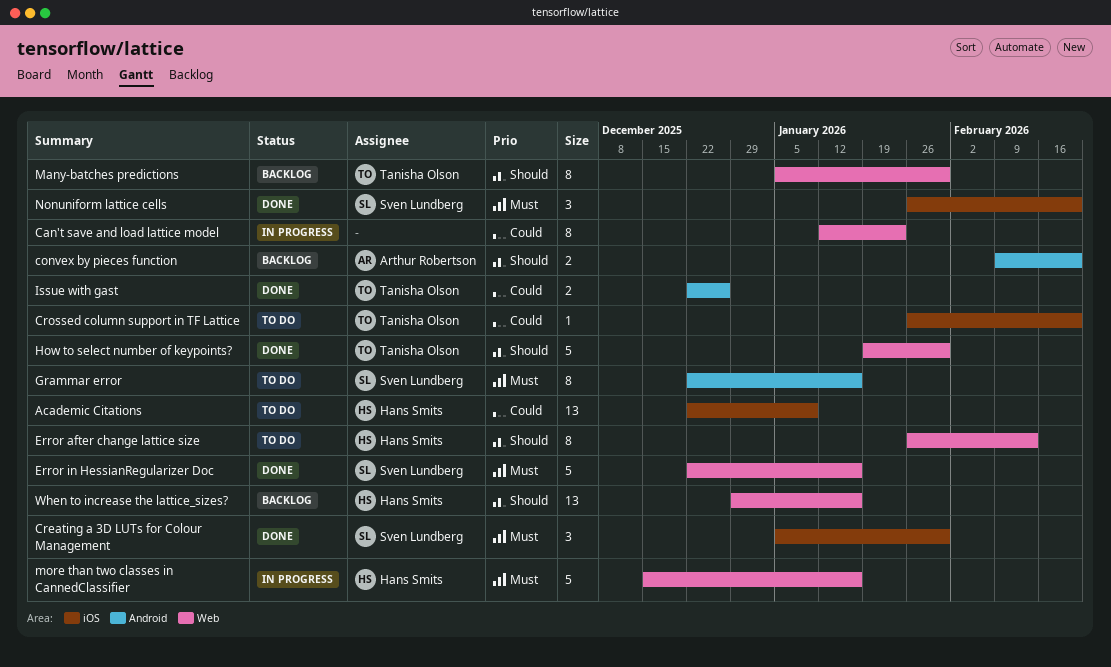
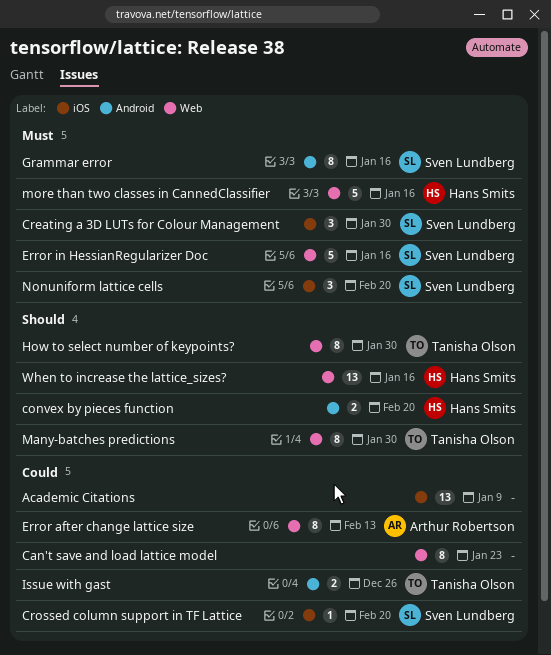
Academic Citations, owner: Hans Smits -> none
convex by pieces function, owner: Arthur Robertson -> Hans Smits
Crossed column support in TF Lattice, owner: Tanisha Olson -> Sven Lundberg
Error after change lattice size, owner: Hans Smits -> Arthur Robertson
Error after change lattice size, priority: Should -> Could
How to select number of keypoints?, estimate: 5 -> 8

